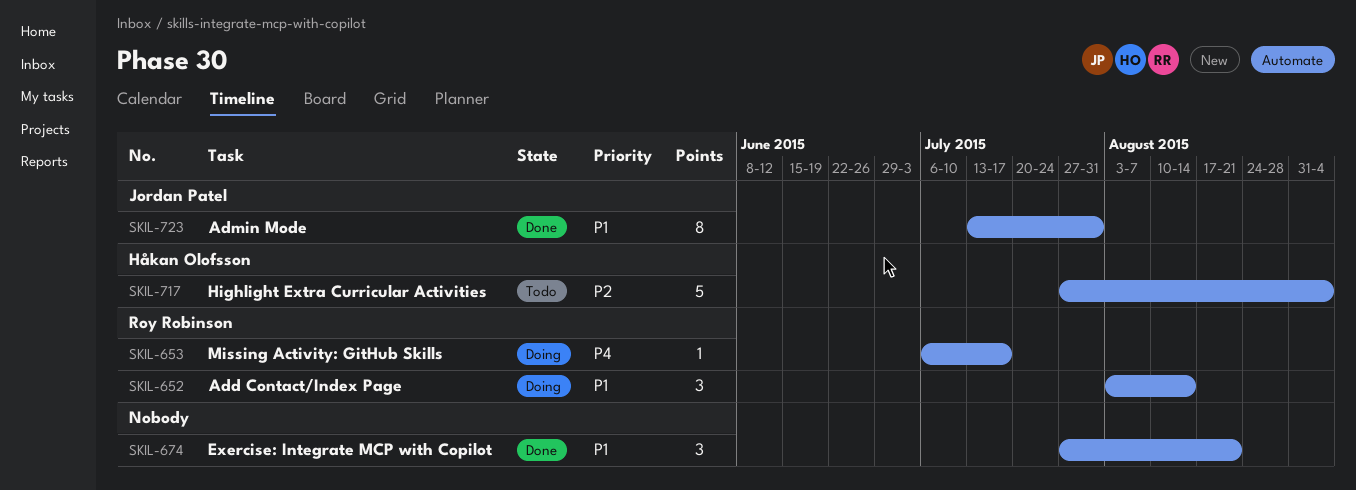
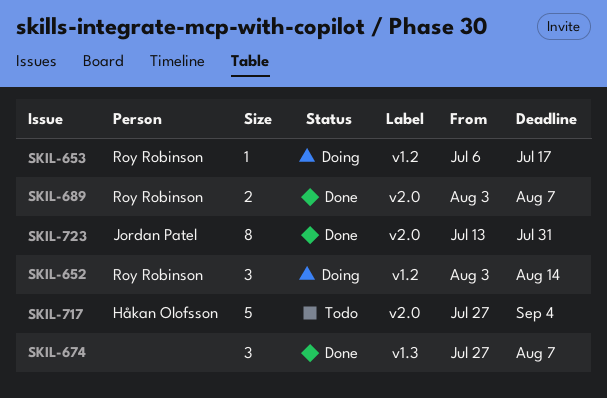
SKIL-674, due: Aug 21 -> Aug 7
SKIL-689: none -> present

